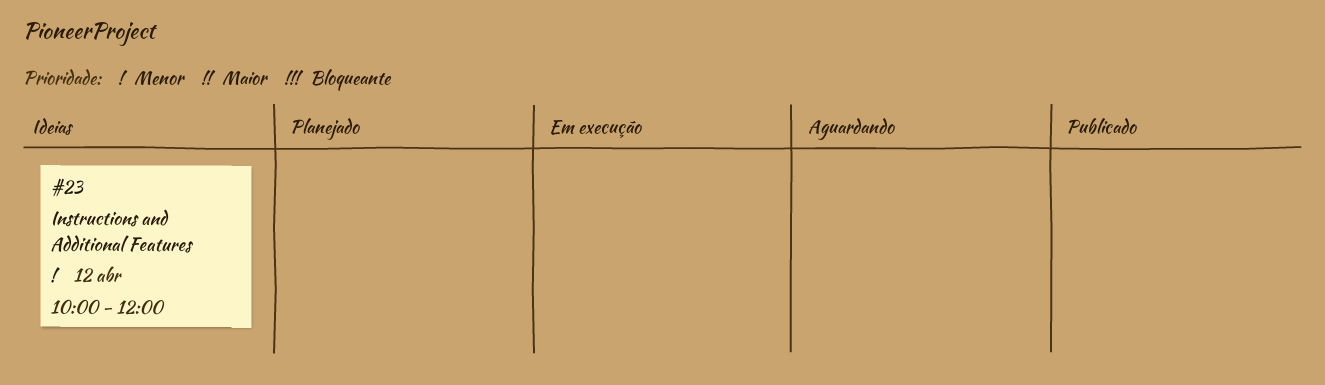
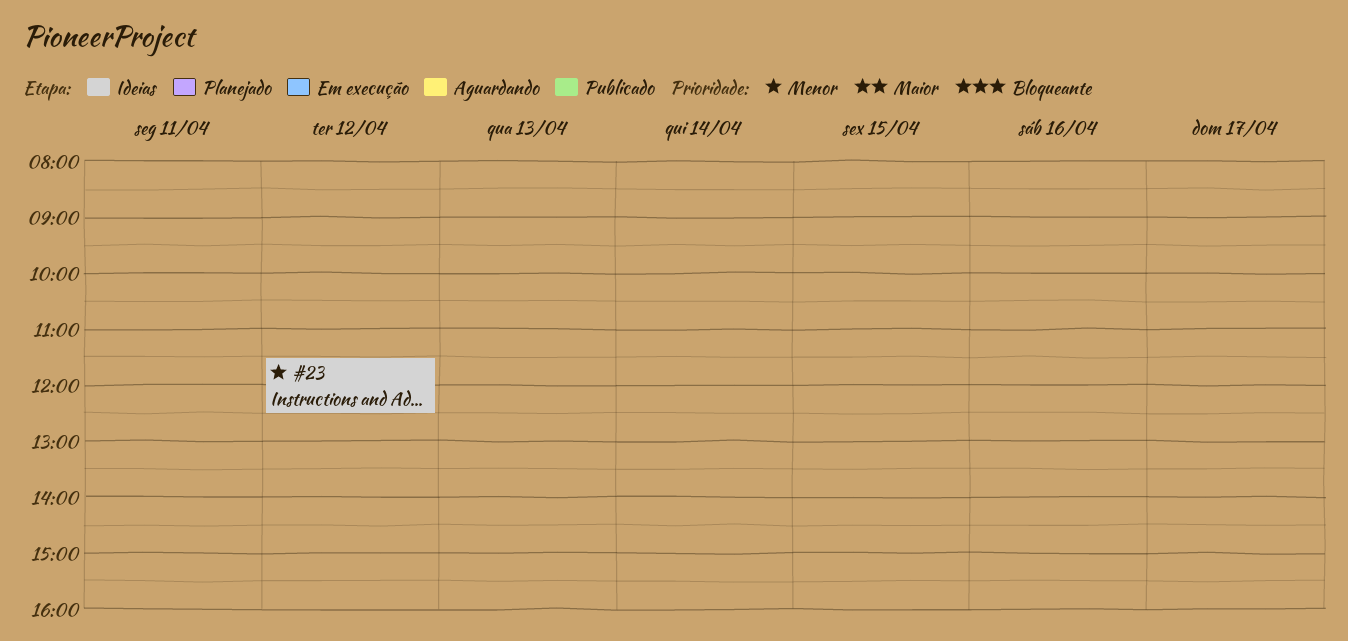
#23, begins: 10:00 -> 11:30
#23, ends: 12:00 -> 12:30

